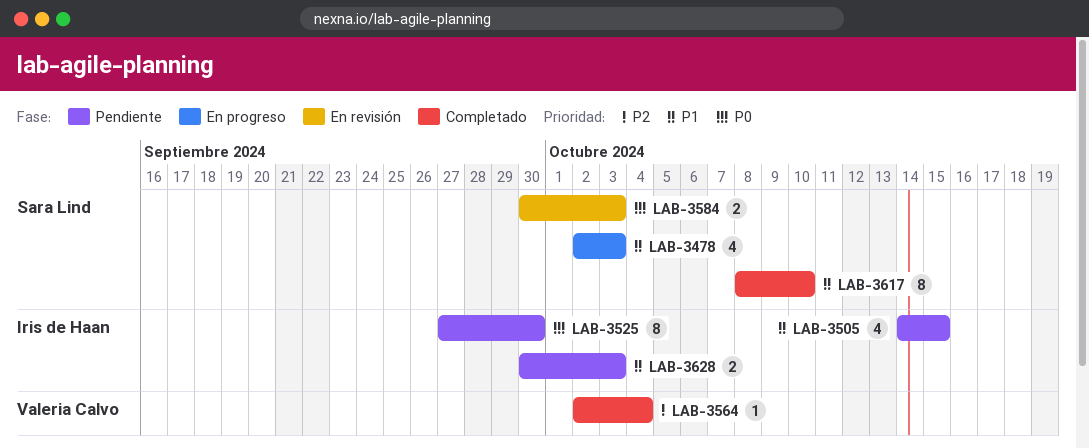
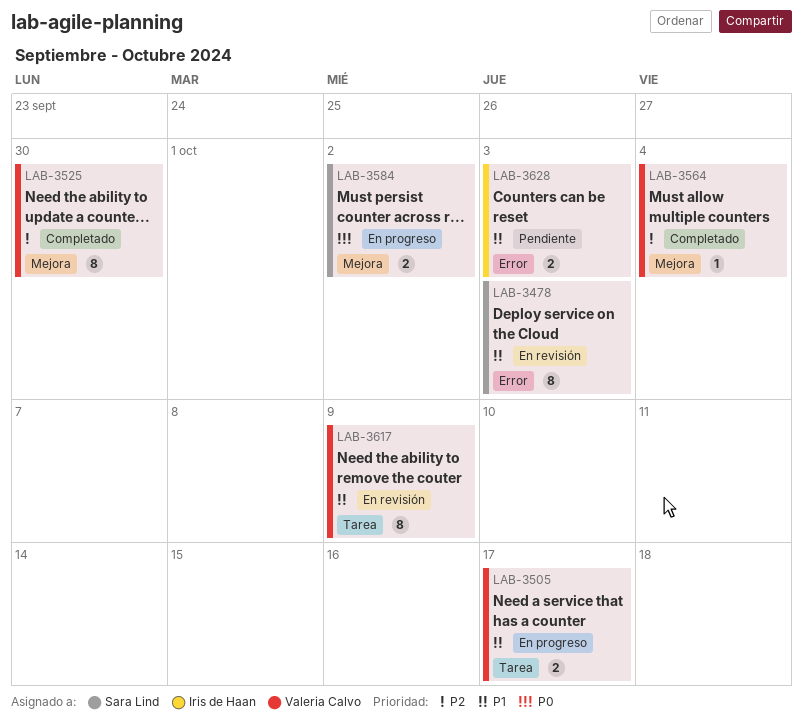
LAB-3478, status: En progreso -> En revisión
LAB-3478, estimate: 4 -> 8
LAB-3505, status: Pendiente -> En progreso
LAB-3505, owner: Iris de Haan -> Valeria Calvo
LAB-3505, estimate: 4 -> 2
LAB-3505, due: Oct 15 -> Oct 17
LAB-3525, status: Pendiente -> Completado
LAB-3525, owner: Iris de Haan -> Valeria Calvo
LAB-3525, priority: P0 -> P2
LAB-3584, status: En revisión -> En progreso
LAB-3584, due: Oct 3 -> Oct 2
LAB-3617, status: Completado -> En revisión
LAB-3617, owner: Sara Lind -> Valeria Calvo
LAB-3617, due: Oct 10 -> Oct 9

